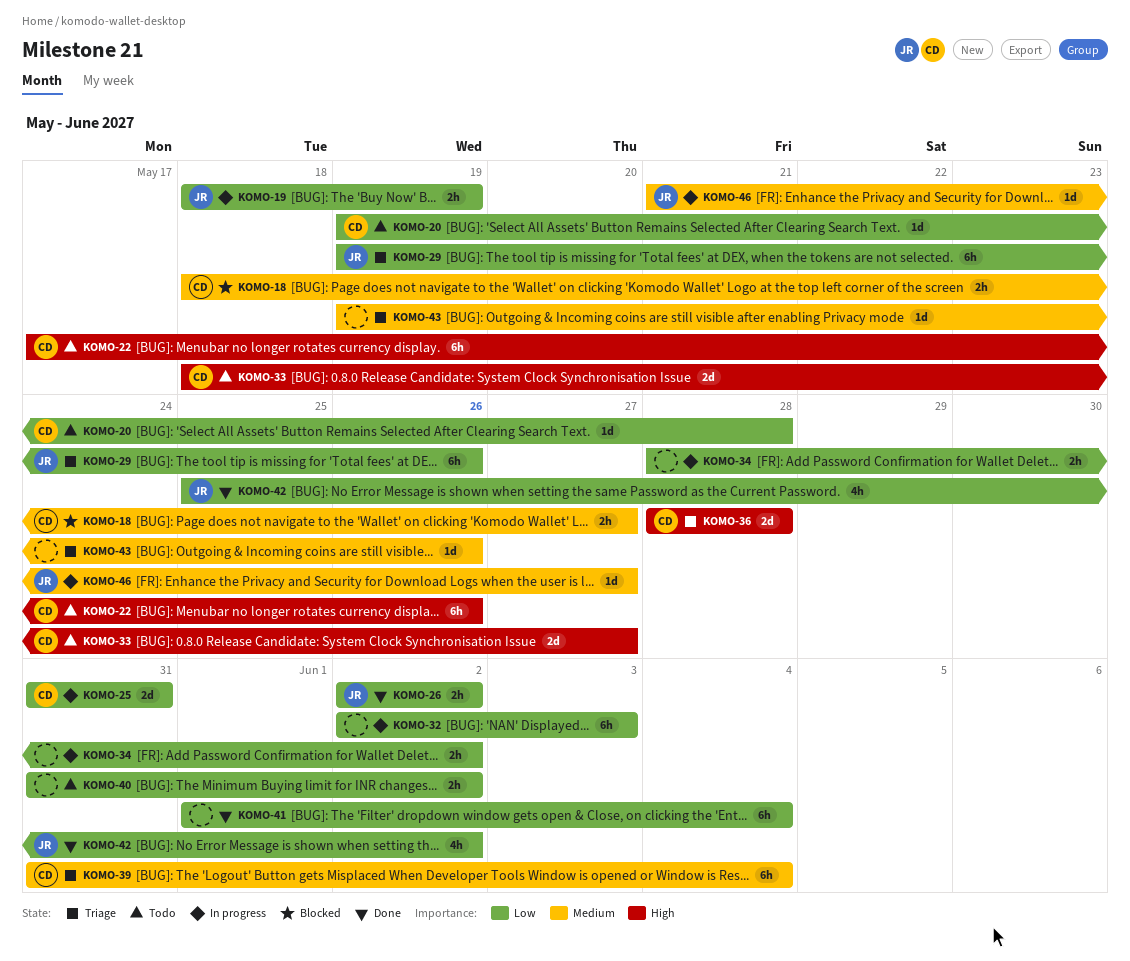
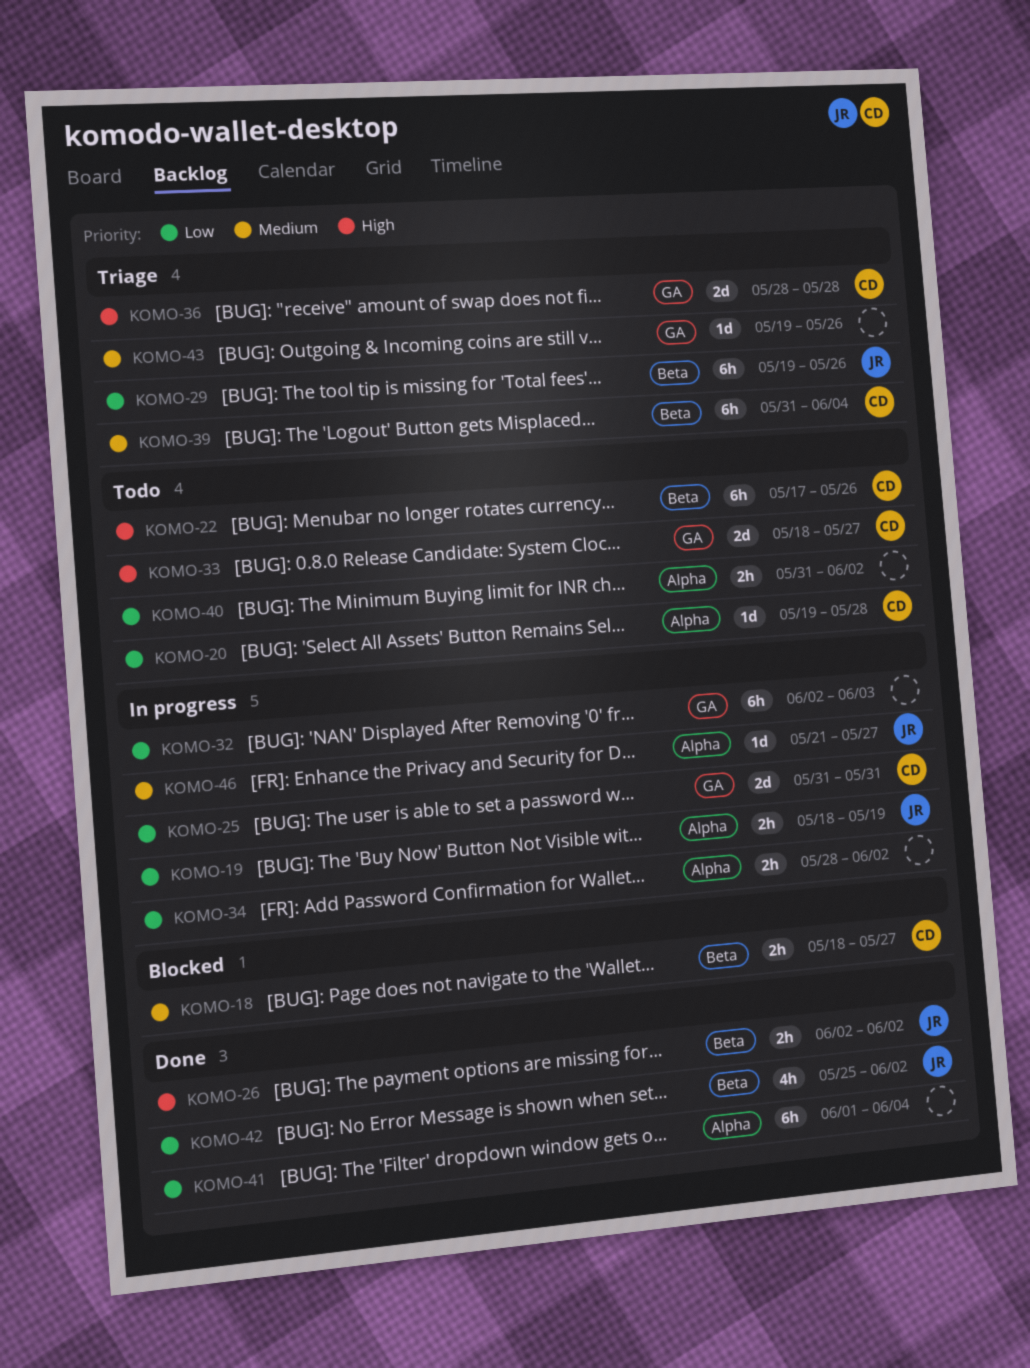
KOMO-26, priority: Low -> High

